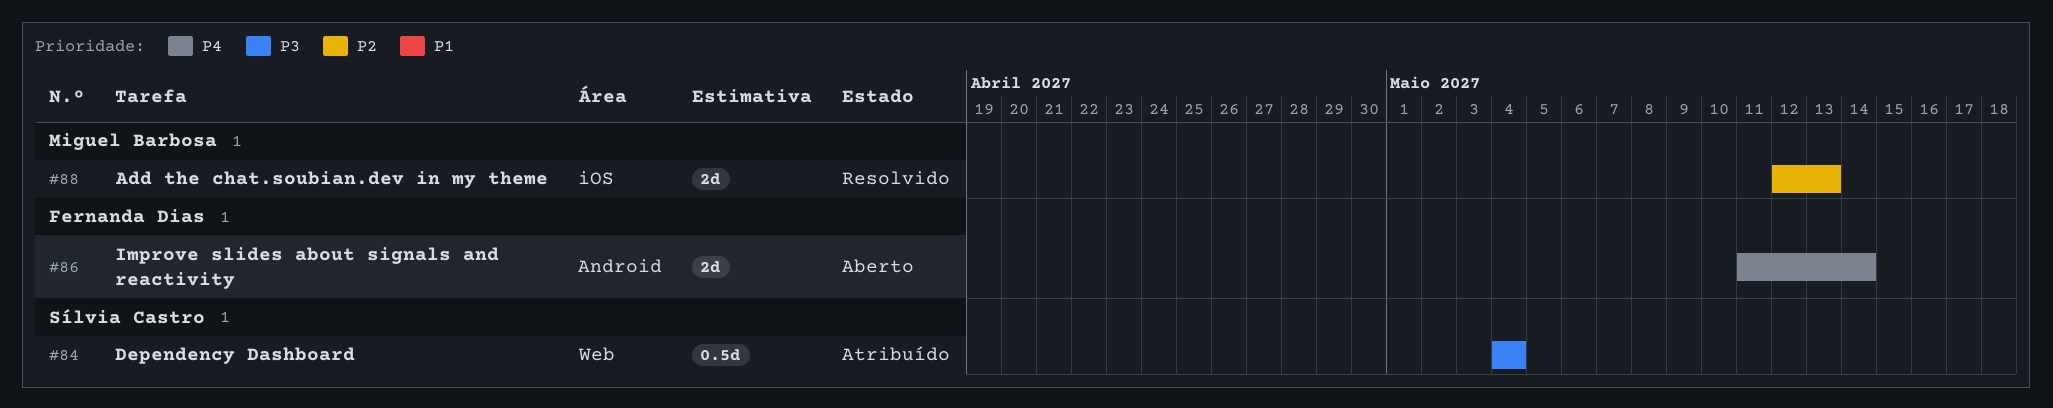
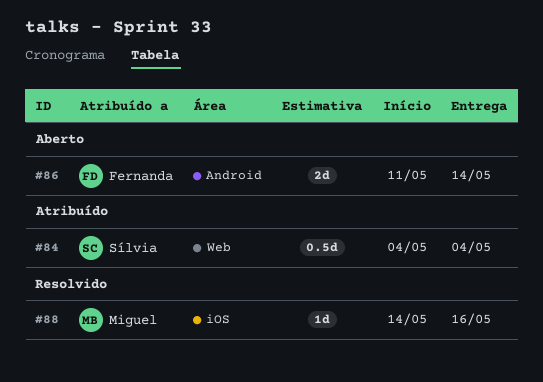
#88, estimate: 2d -> 1d
#88, start: May 12 -> May 14
#88, due: May 13 -> May 16

